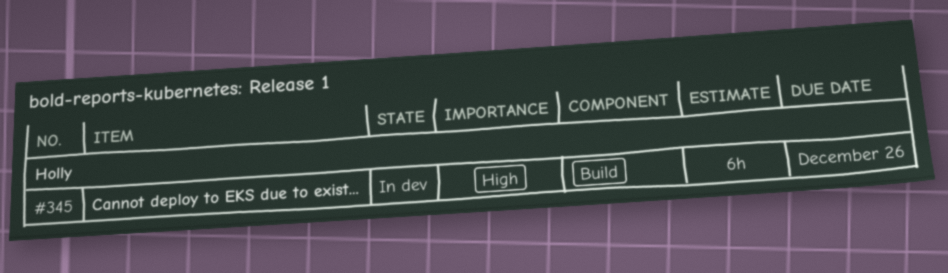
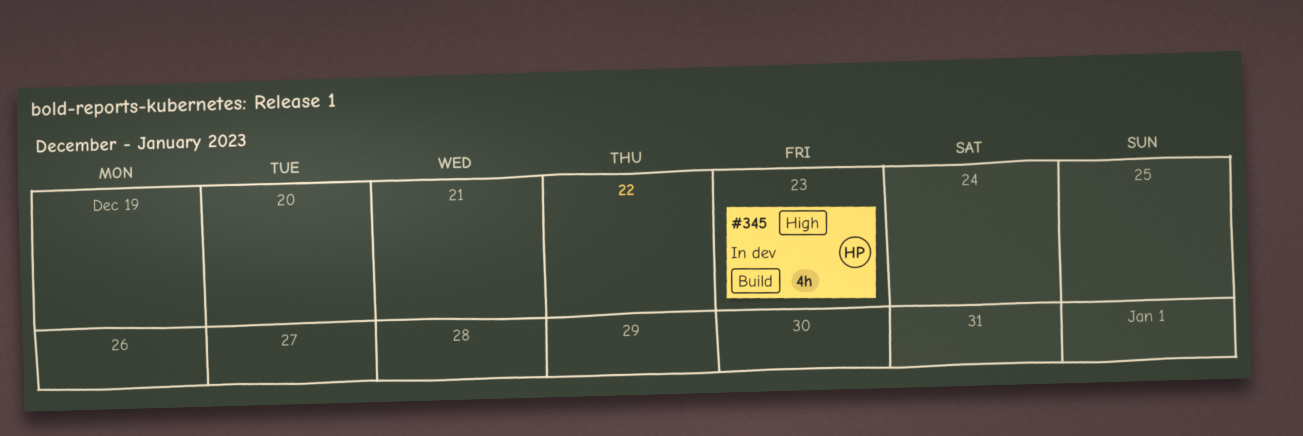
#345, estimate: 6h -> 4h
#345, due: Dec 26 -> Dec 23

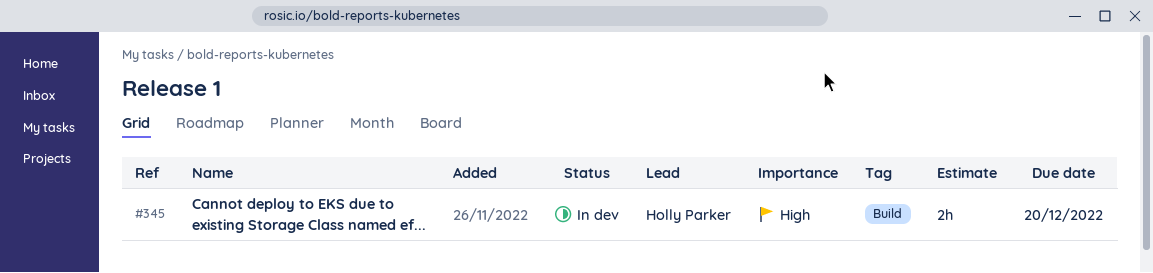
#345, estimate: 4h -> 2h
#345, due: Dec 23 -> Dec 20

